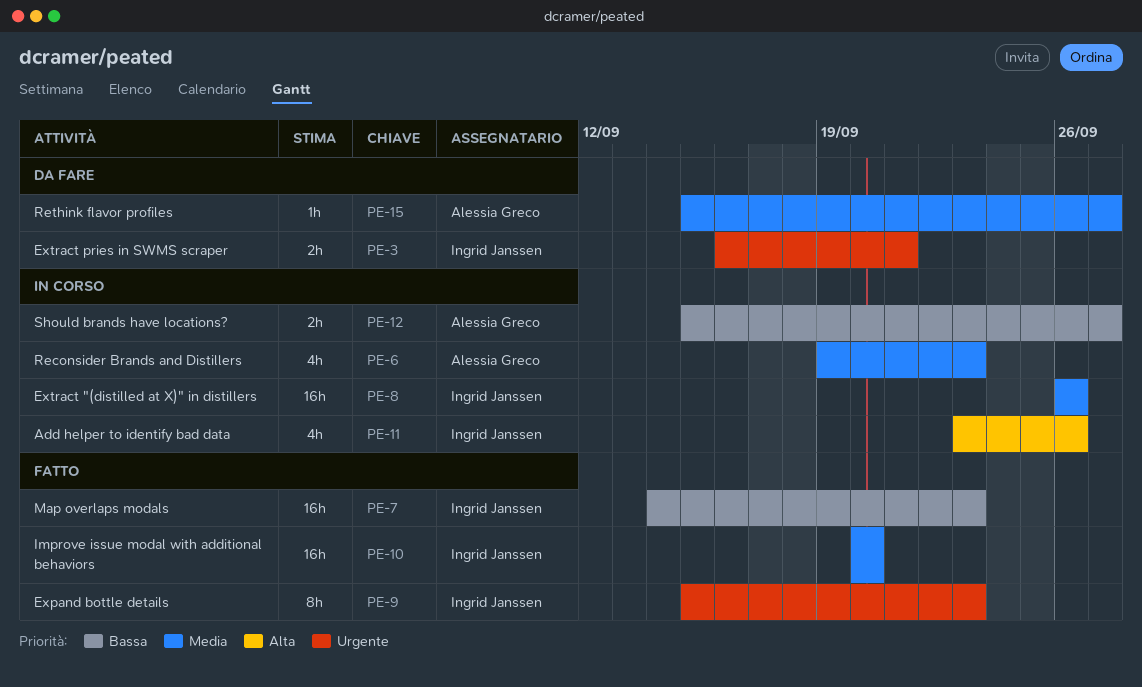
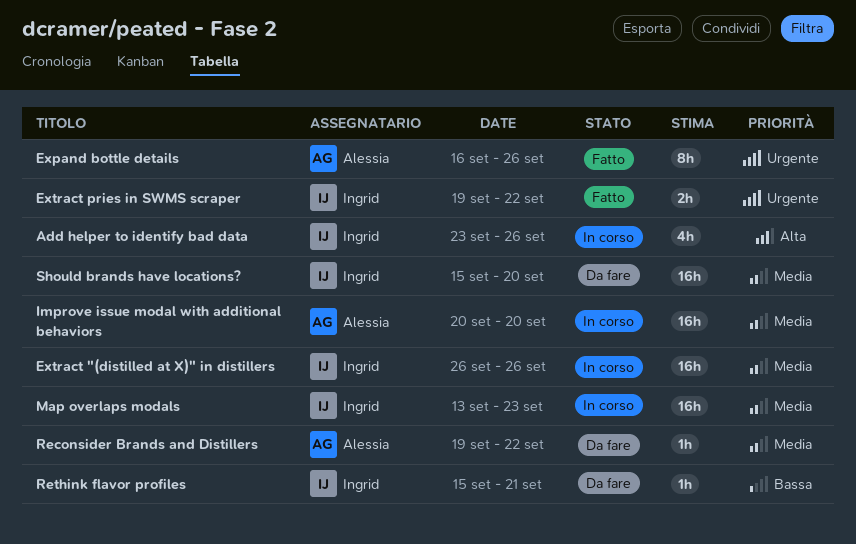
Expand bottle details, owner: Ingrid Janssen -> Alessia Greco
Expand bottle details, start: Sep 15 -> Sep 16
Expand bottle details, due: Sep 23 -> Sep 26
Extract pries in SWMS scraper, status: Da fare -> Fatto
Extract pries in SWMS scraper, start: Sep 16 -> Sep 19
Extract pries in SWMS scraper, due: Sep 21 -> Sep 22
Improve issue modal with additional behaviors, status: Fatto -> In corso
Improve issue modal with additional behaviors, owner: Ingrid Janssen -> Alessia Greco
Map overlaps modals, status: Fatto -> In corso
Map overlaps modals, priority: Bassa -> Media
Map overlaps modals, start: Sep 14 -> Sep 13
Reconsider Brands and Distillers, status: In corso -> Da fare
Reconsider Brands and Distillers, estimate: 4h -> 1h
Reconsider Brands and Distillers, due: Sep 23 -> Sep 22
Rethink flavor profiles, owner: Alessia Greco -> Ingrid Janssen
Rethink flavor profiles, priority: Media -> Bassa
Rethink flavor profiles, due: Sep 27 -> Sep 21
Should brands have locations?, status: In corso -> Da fare
Should brands have locations?, owner: Alessia Greco -> Ingrid Janssen
Should brands have locations?, priority: Bassa -> Media
Should brands have locations?, estimate: 2h -> 16h
Should brands have locations?, due: Sep 27 -> Sep 20

